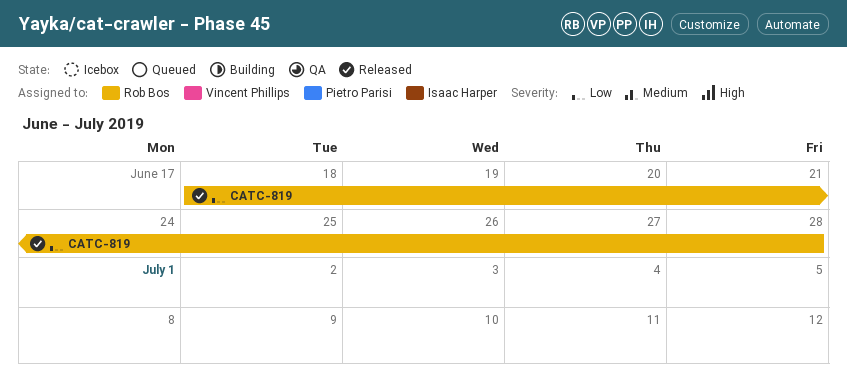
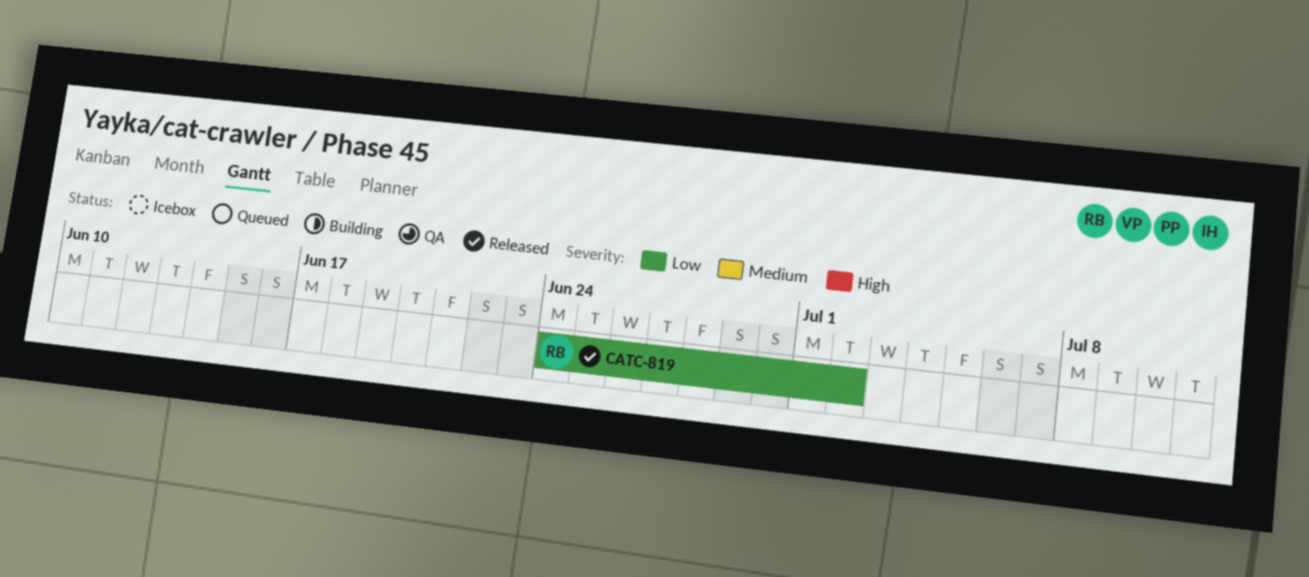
CATC-819, start: Jun 18 -> Jun 24
CATC-819, due: Jun 28 -> Jul 2

